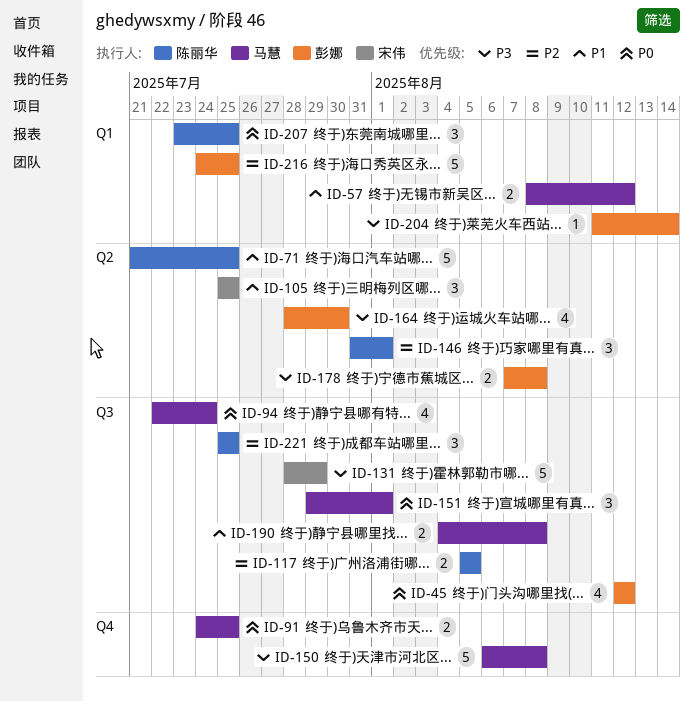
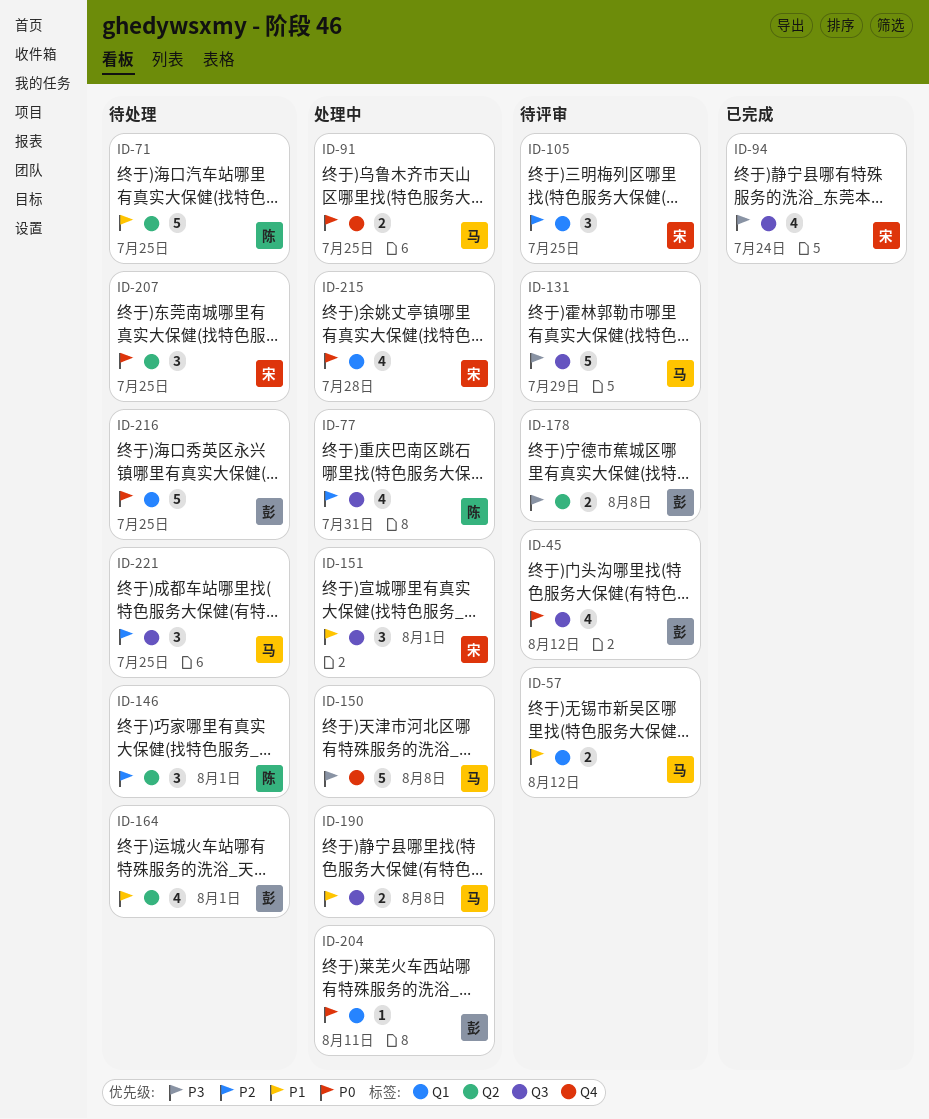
ID-77: none -> present
ID-94, owner: 马慧 -> 宋伟
ID-94, priority: P0 -> P3
ID-105, priority: P1 -> P2
ID-105, label: Q2 -> Q1
ID-117: present -> none
ID-131, owner: 宋伟 -> 马慧
ID-151, owner: 马慧 -> 宋伟
ID-151, priority: P0 -> P1
ID-164, priority: P3 -> P1
ID-164, due: Jul 30 -> Aug 1
ID-204, priority: P3 -> P0
ID-204, due: Aug 14 -> Aug 11
ID-207, owner: 陈丽华 -> 宋伟
ID-207, label: Q1 -> Q2
ID-215: none -> present
ID-216, priority: P2 -> P0
ID-221, owner: 陈丽华 -> 马慧

